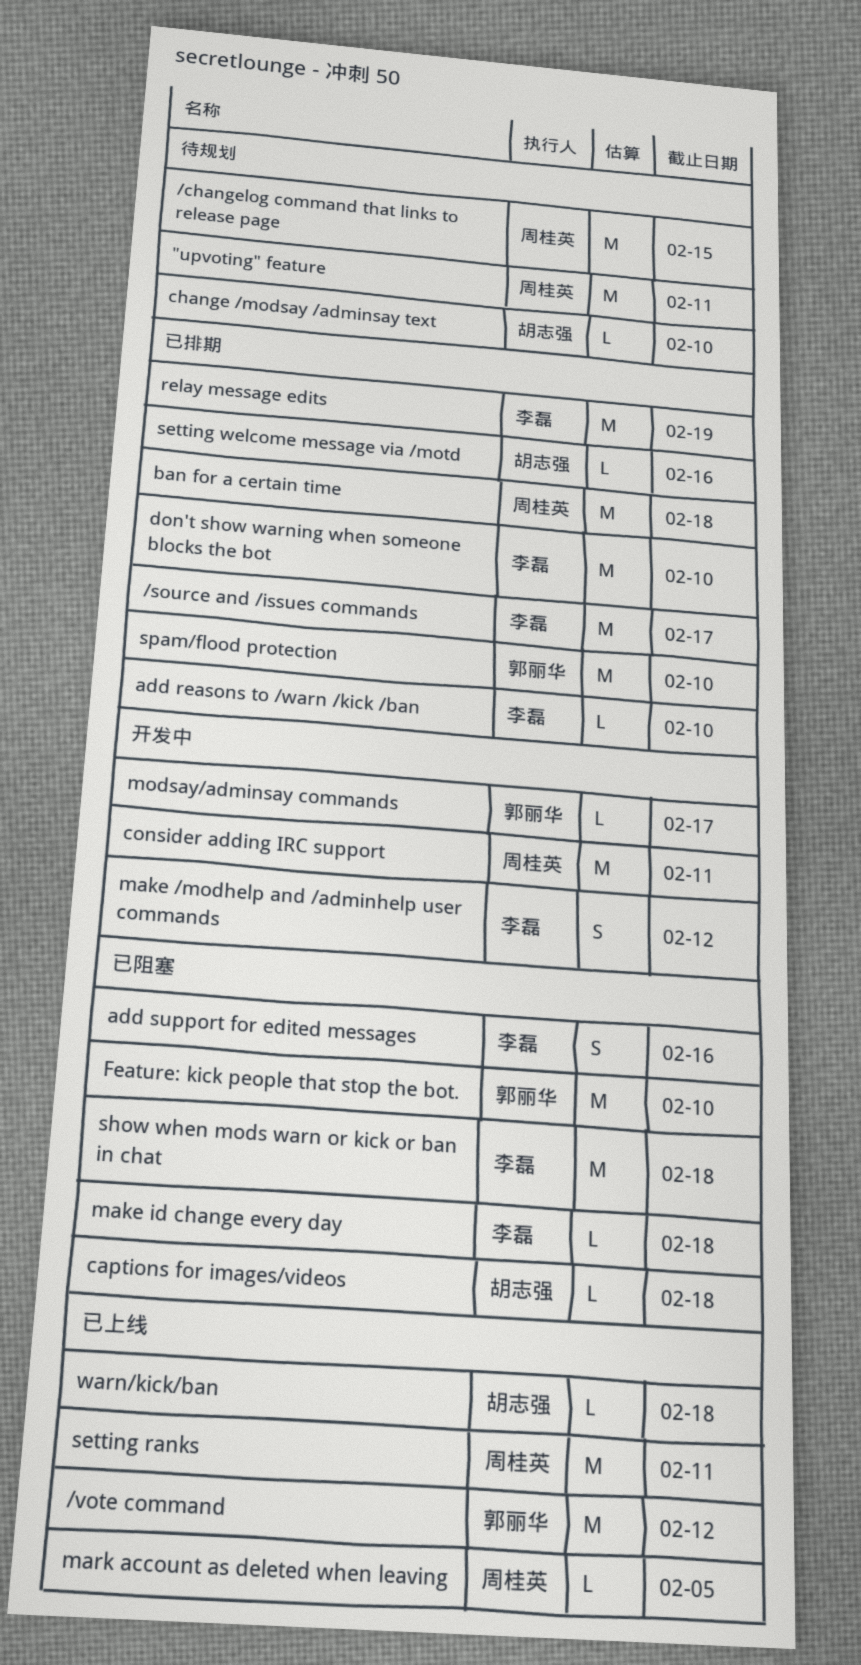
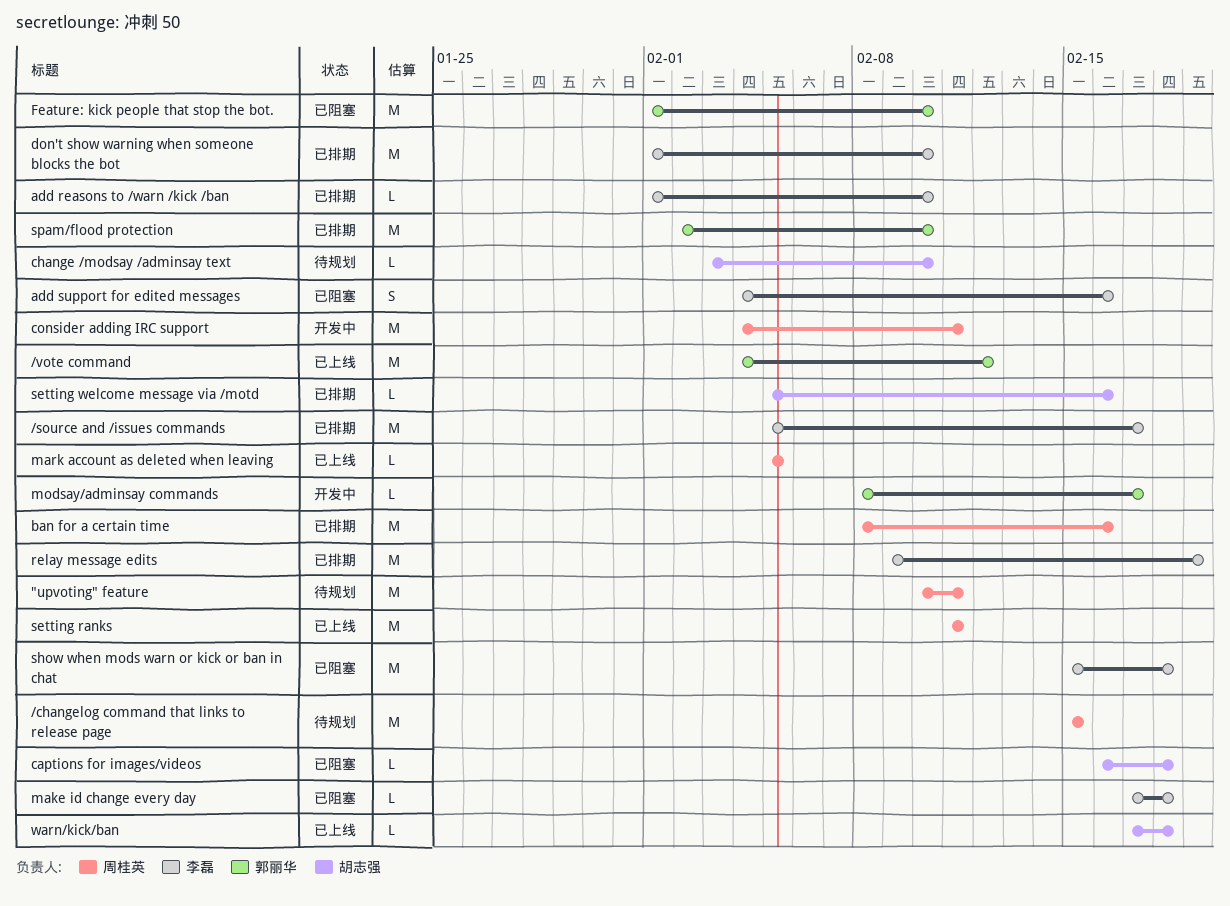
ban for a certain time, due: Feb 18 -> Feb 16
make /modhelp and /adminhelp user commands: present -> none

